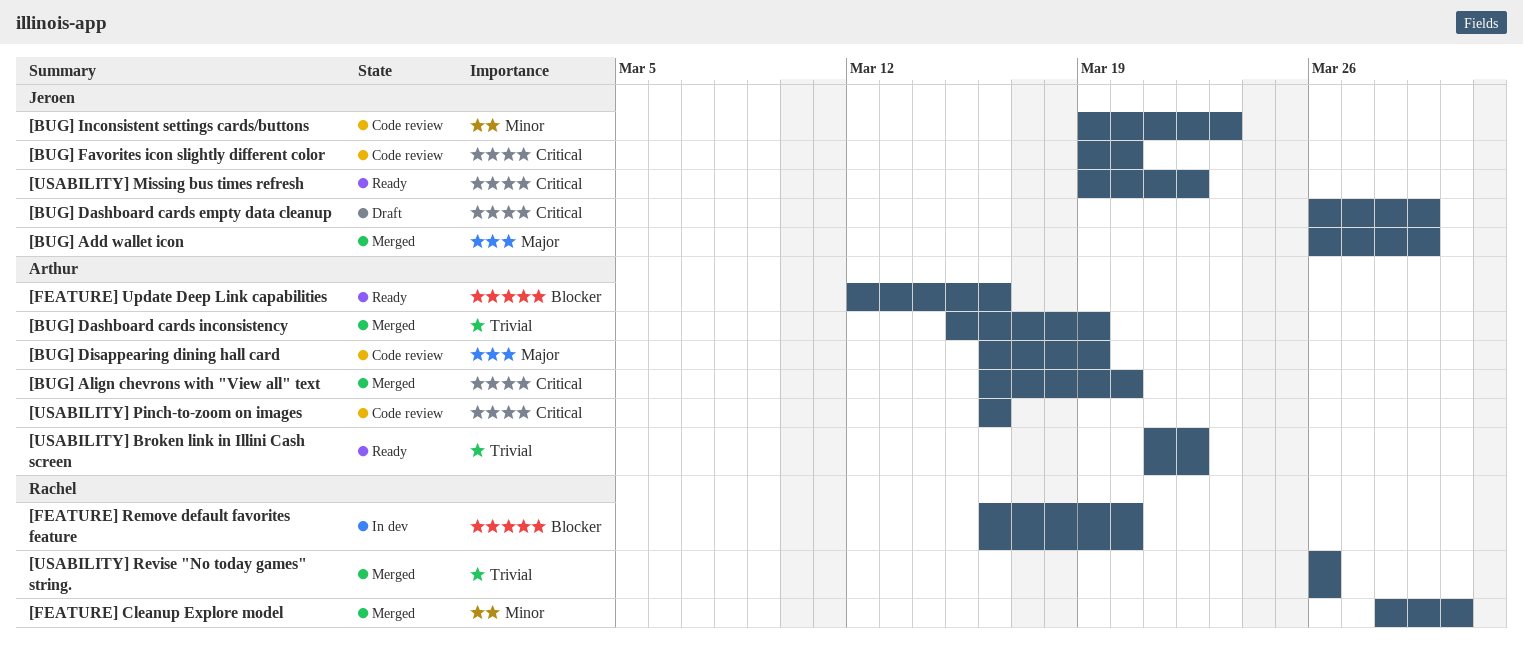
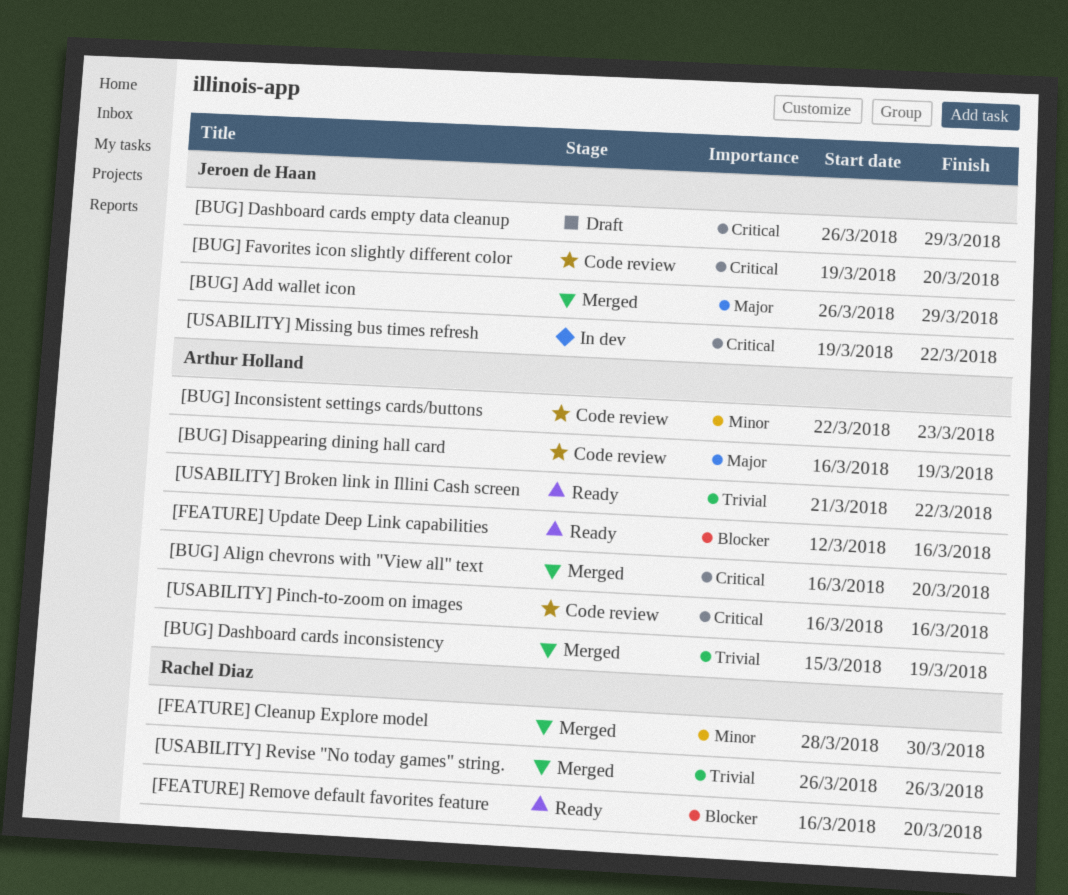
[BUG] Inconsistent settings cards/buttons, owner: Jeroen de Haan -> Arthur Holland
[BUG] Inconsistent settings cards/buttons, start: Mar 19 -> Mar 22
[FEATURE] Remove default favorites feature, status: In dev -> Ready
[USABILITY] Missing bus times refresh, status: Ready -> In dev

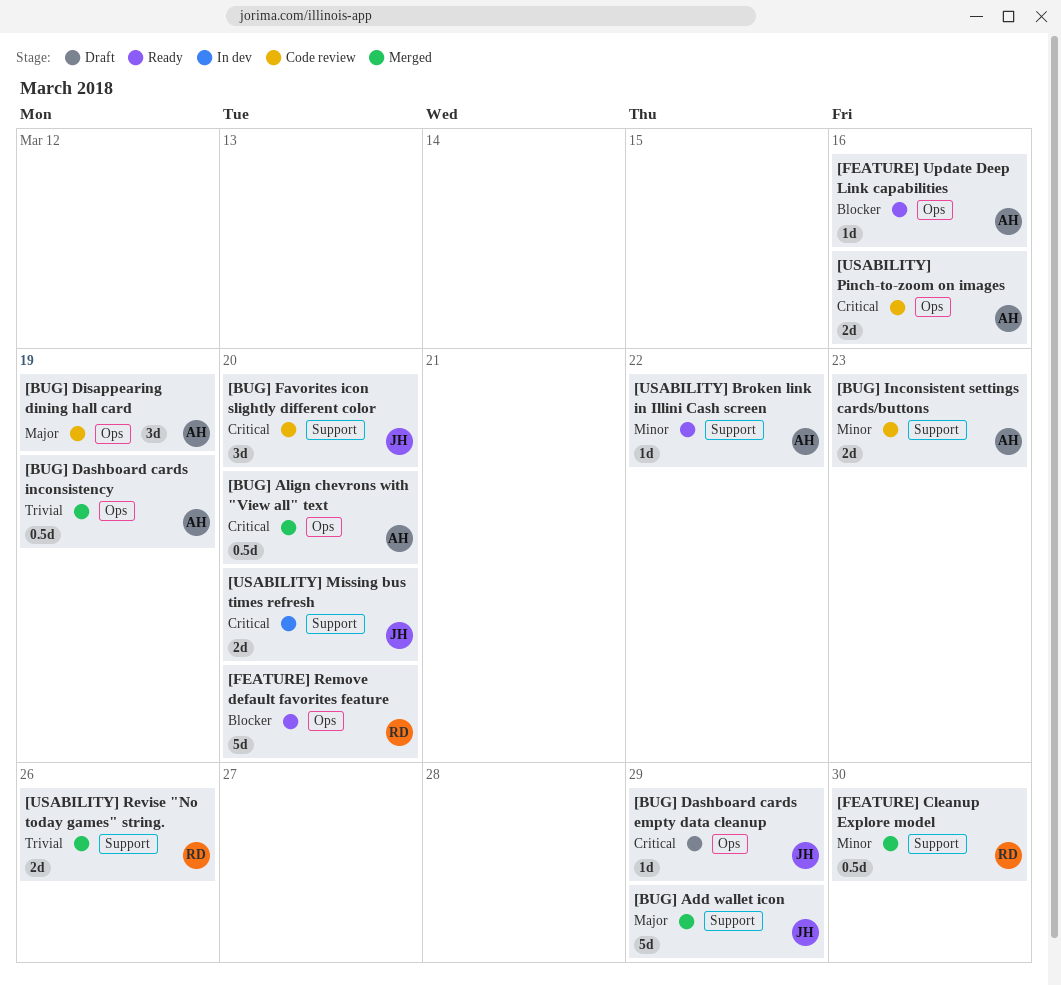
[USABILITY] Broken link in Illini Cash screen, priority: Trivial -> Minor
[USABILITY] Missing bus times refresh, due: Mar 22 -> Mar 20

